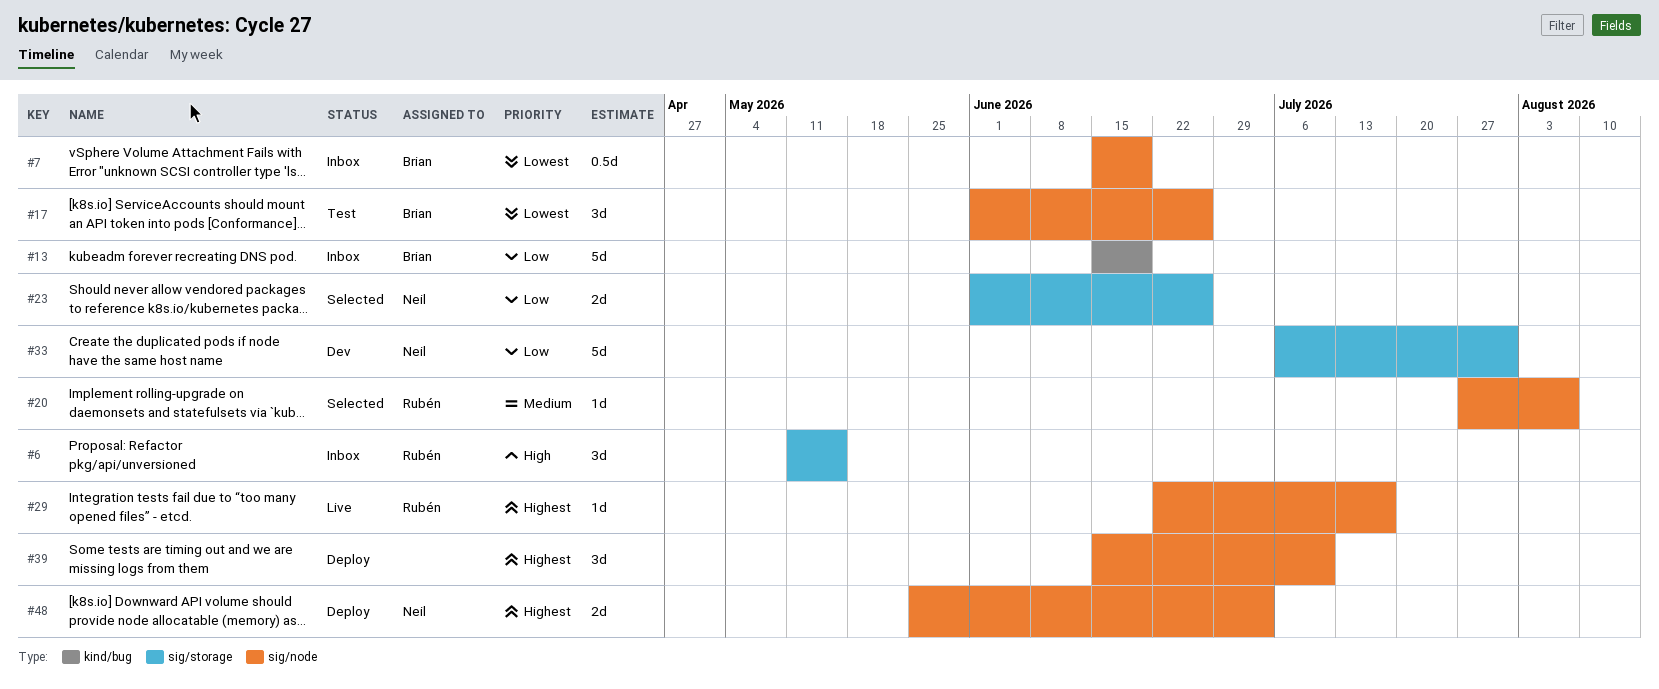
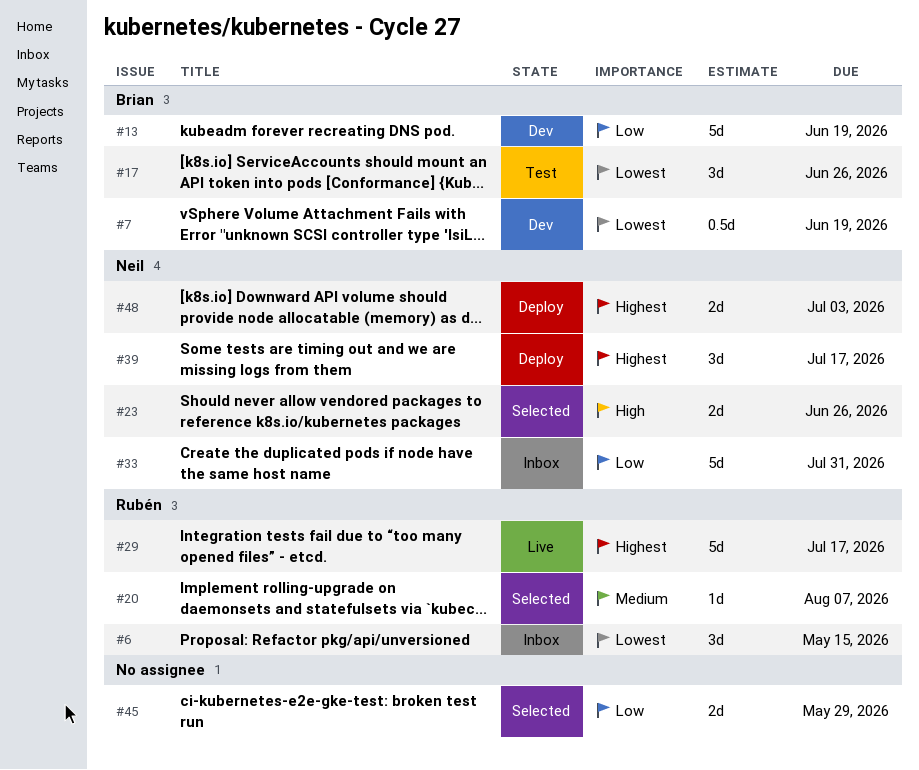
#6, priority: High -> Lowest
#7, status: Inbox -> Dev
#13, status: Inbox -> Dev
#23, priority: Low -> High
#29, estimate: 1d -> 5d
#33, status: Dev -> Inbox
#39, owner: none -> Neil
#39, due: Jul 10 -> Jul 17
#45: none -> present

